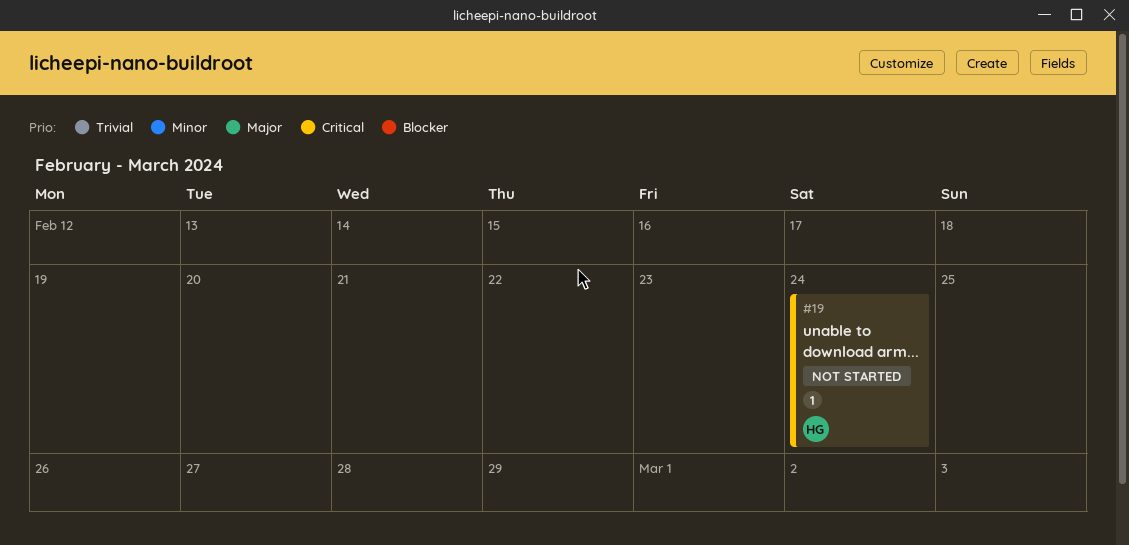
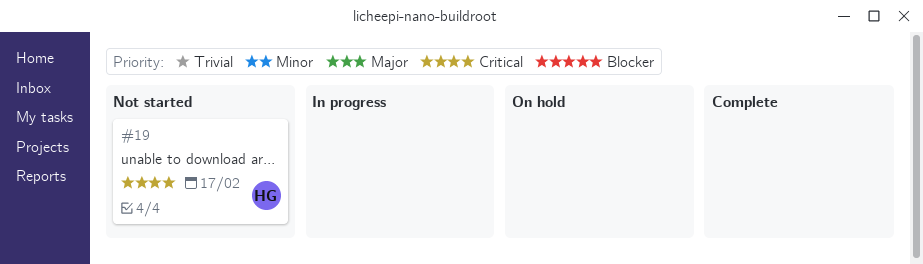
#19, due: Feb 24 -> Feb 17

